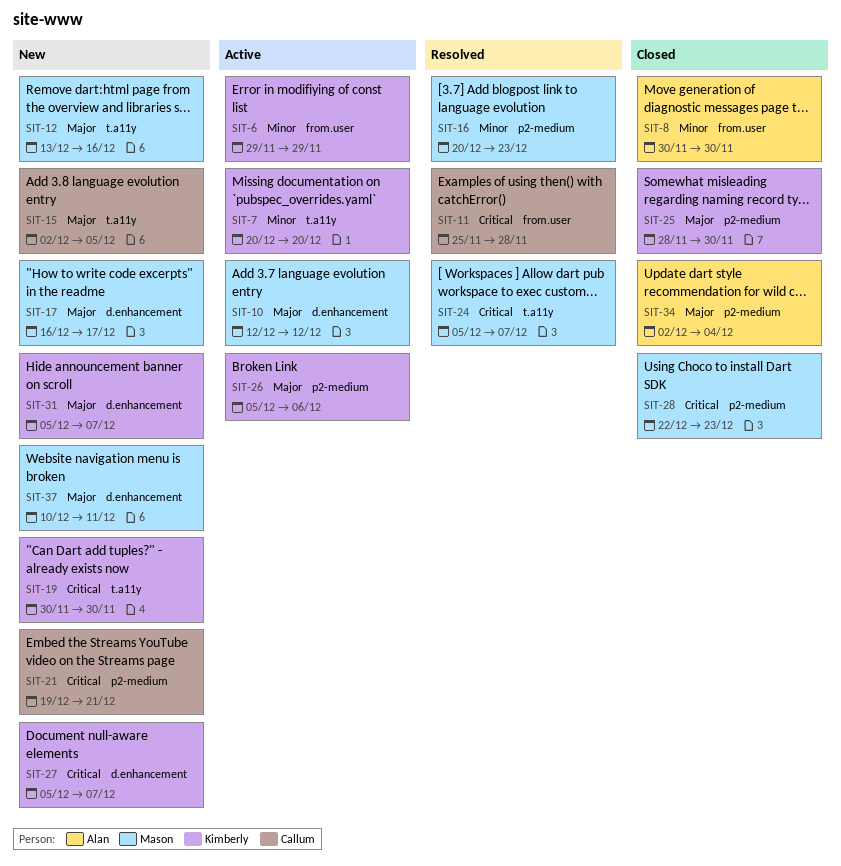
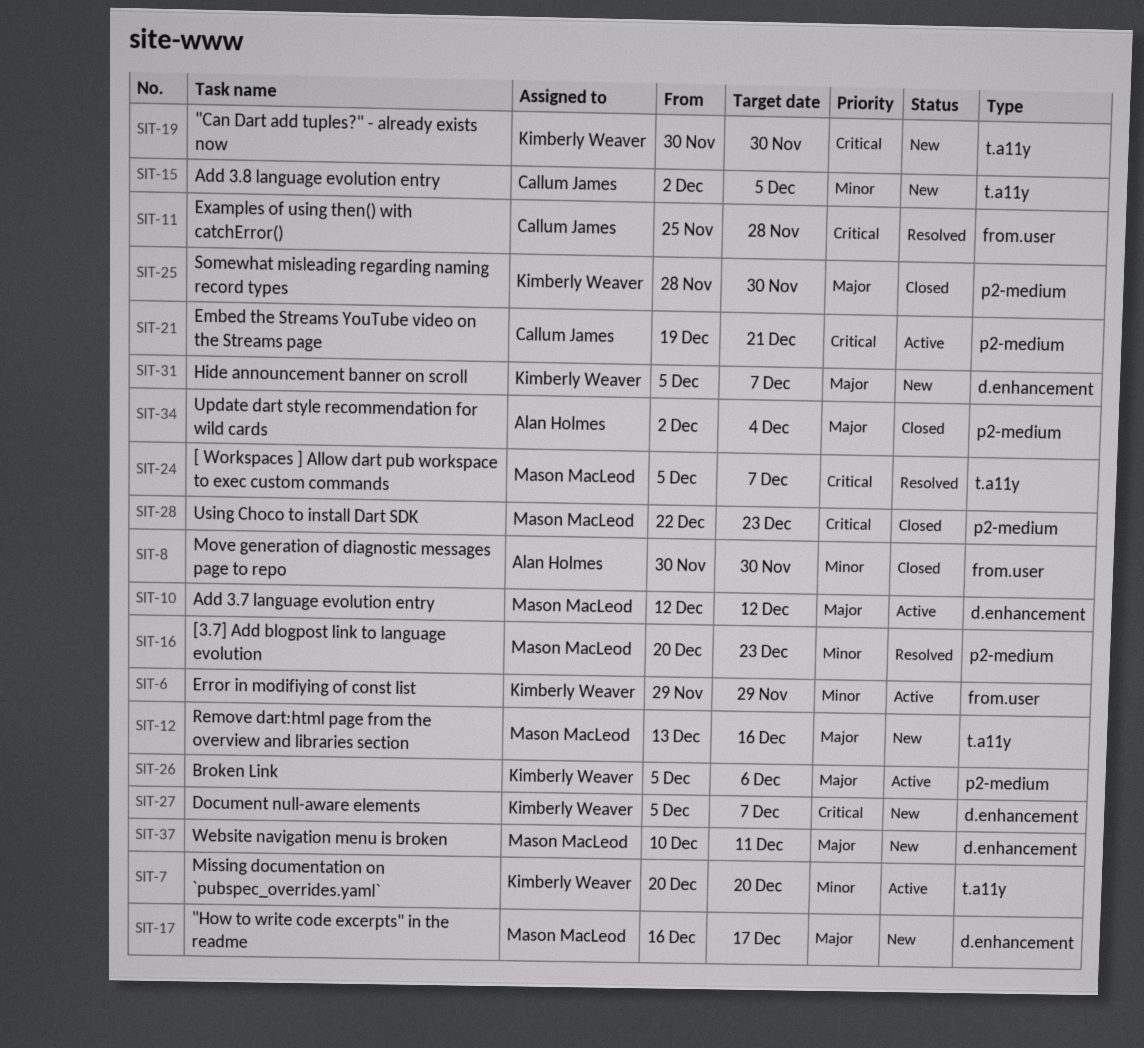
SIT-15, priority: Major -> Minor
SIT-21, status: New -> Active

